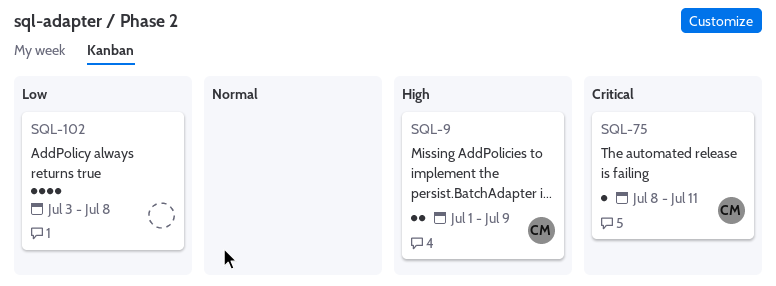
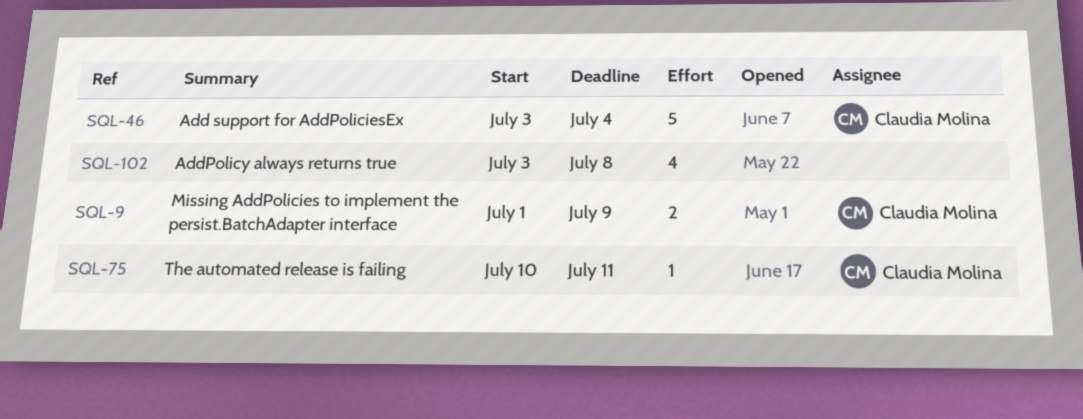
SQL-46: none -> present
SQL-75, start: Jul 8 -> Jul 10

